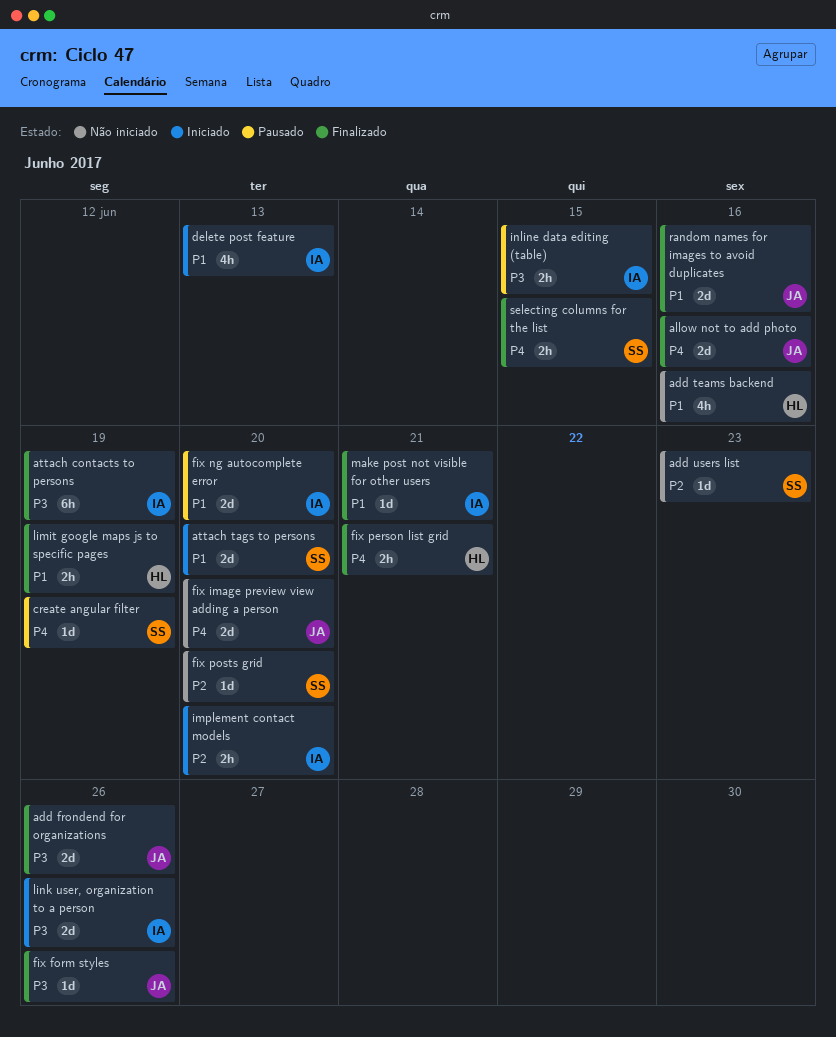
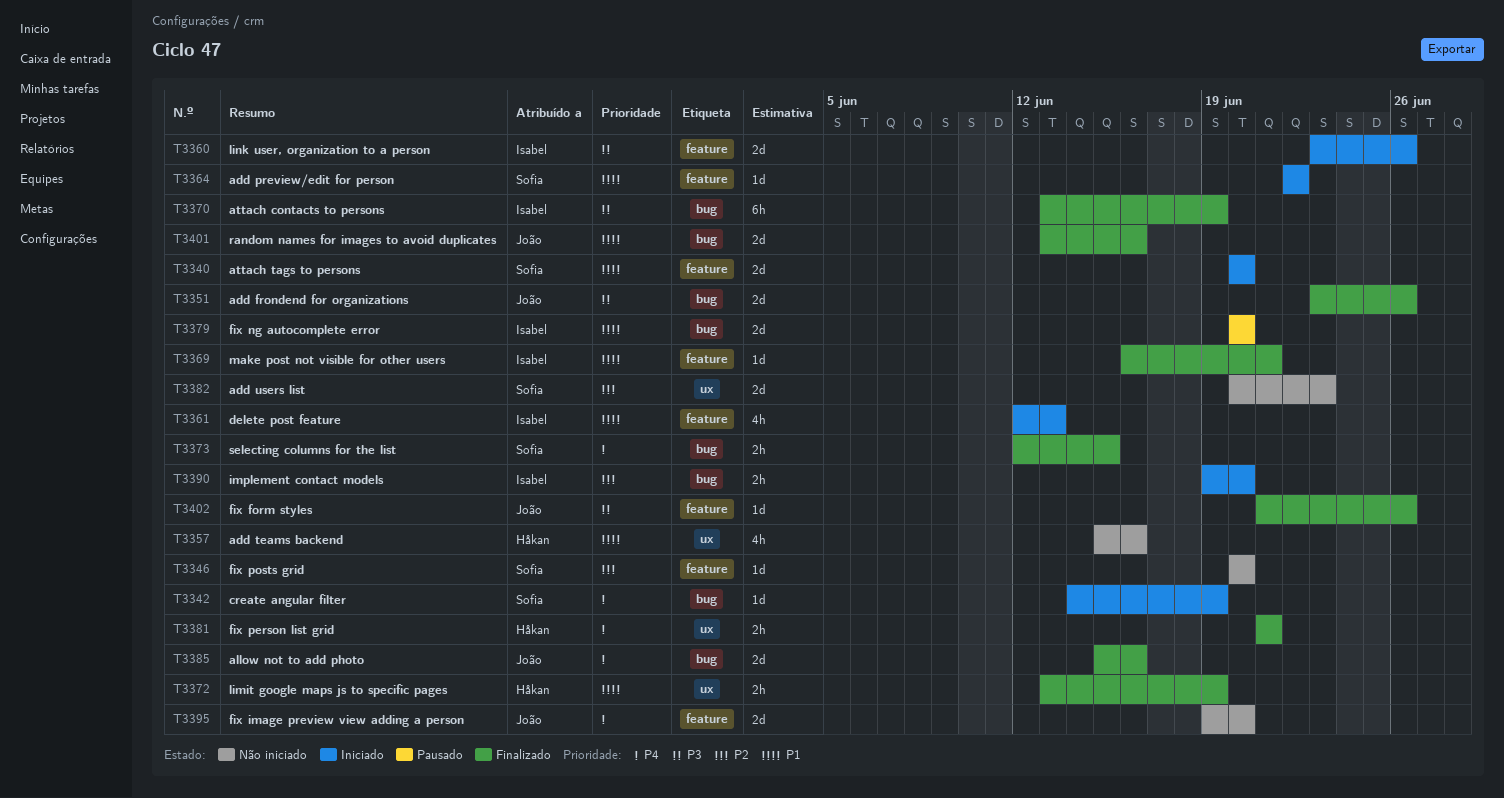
add preview/edit for person: none -> present
add users list, estimate: 1d -> 2d
create angular filter, status: Pausado -> Iniciado
inline data editing (table): present -> none

